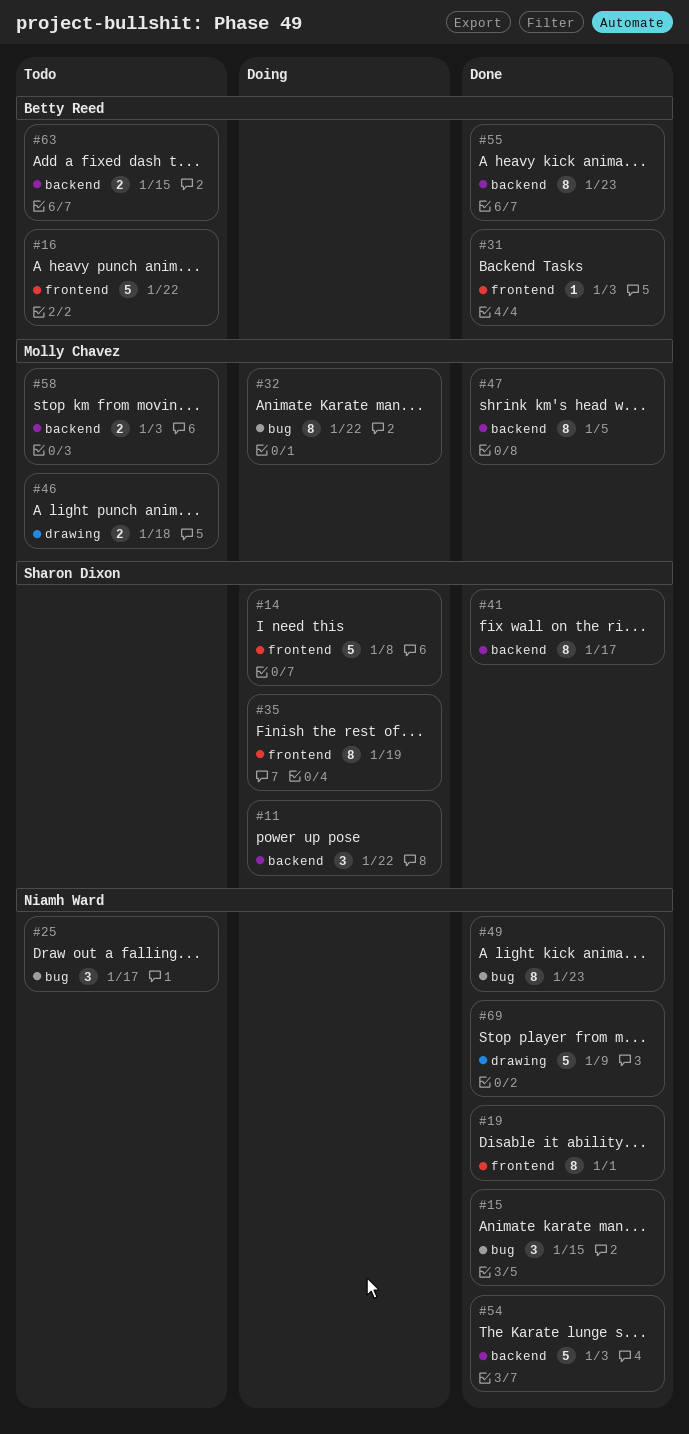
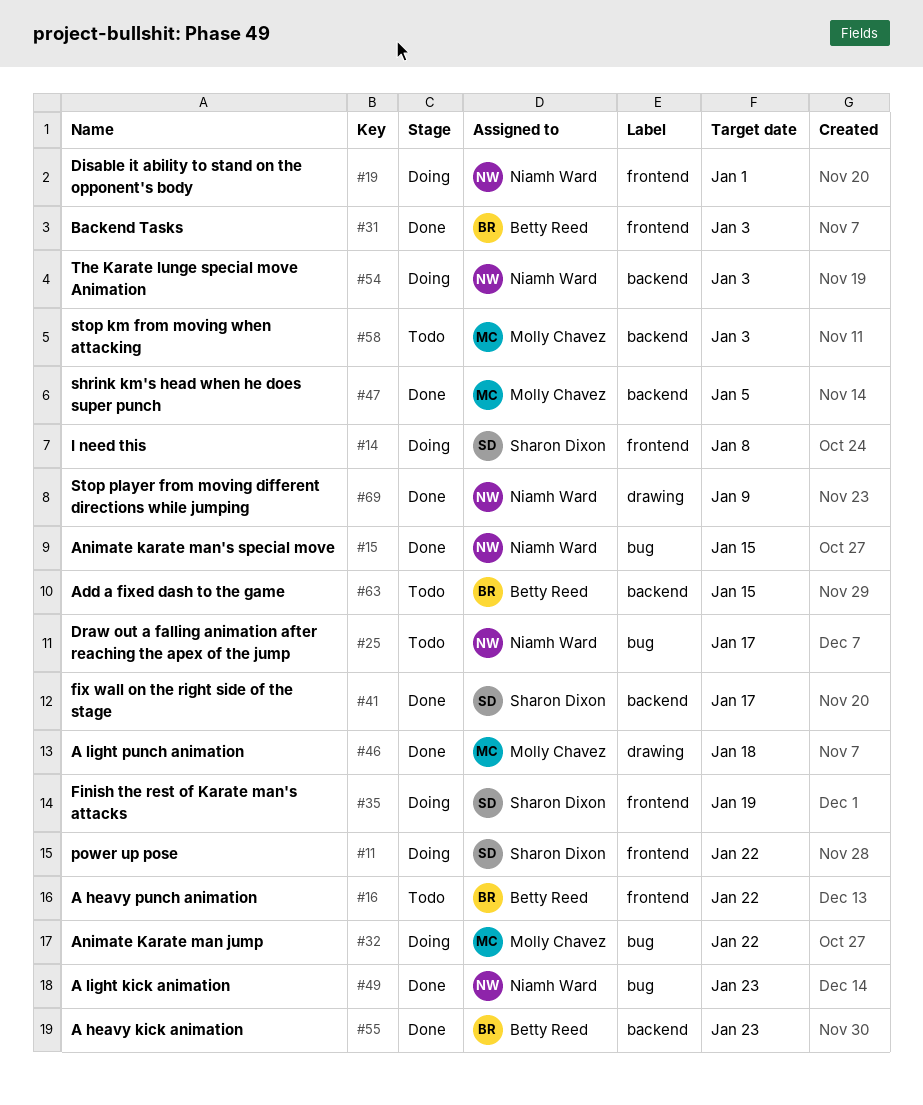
#11, label: backend -> frontend
#19, status: Done -> Doing
#46, status: Todo -> Done
#54, status: Done -> Doing

